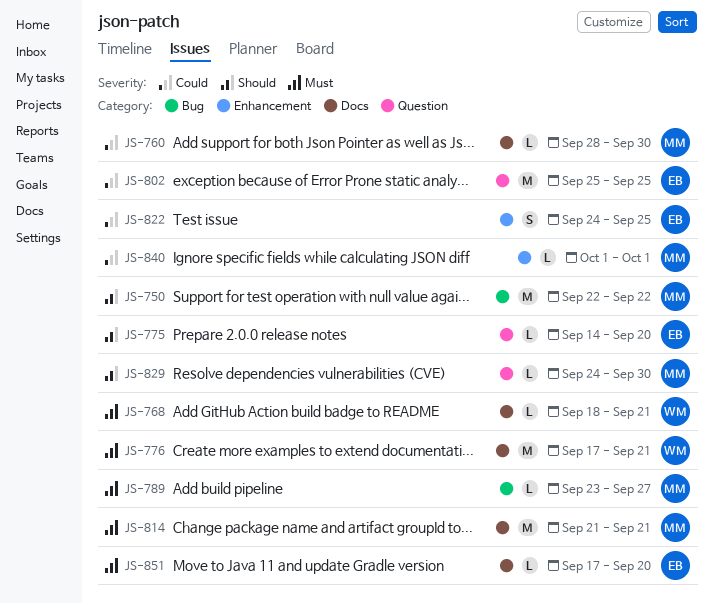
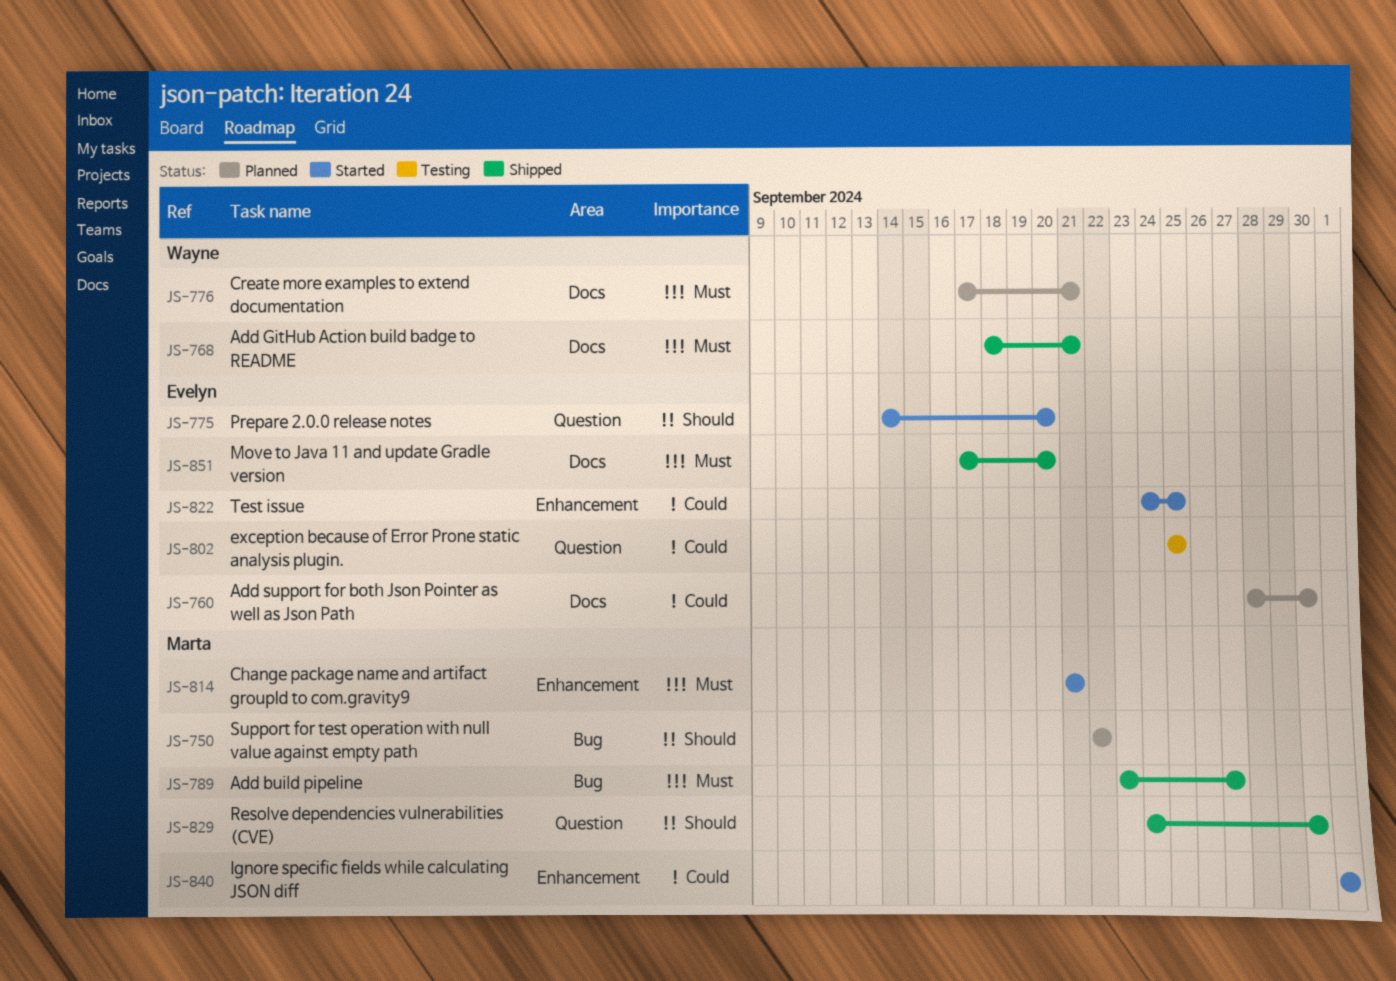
JS-760, owner: Marta -> Evelyn
JS-814, label: Docs -> Enhancement

